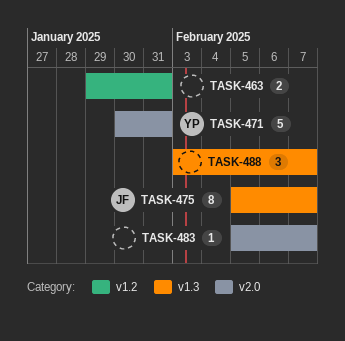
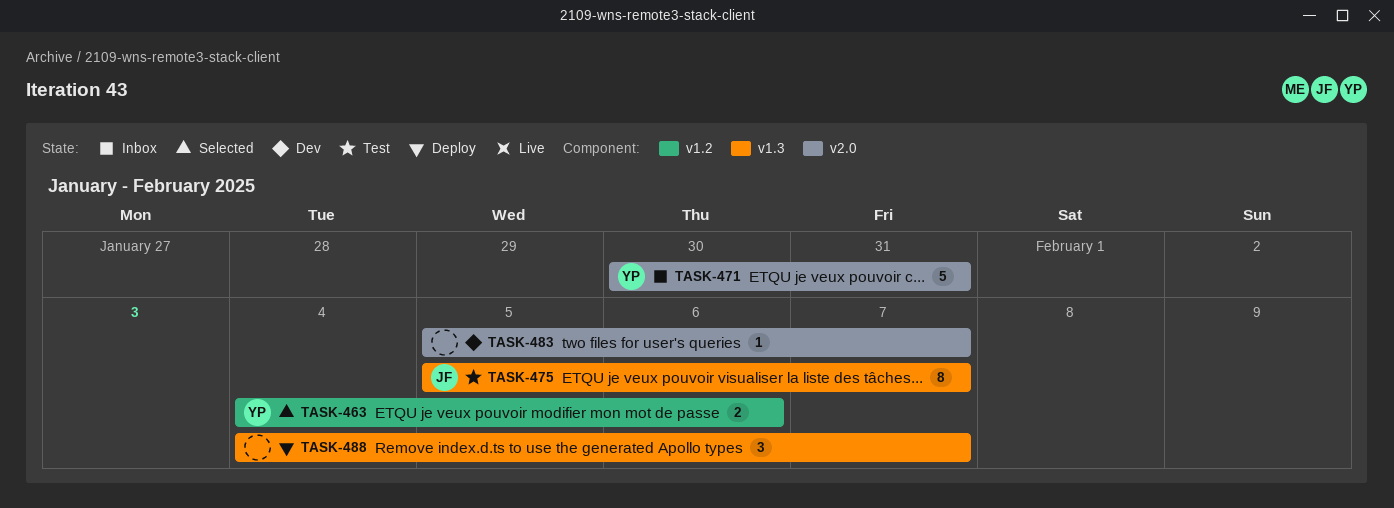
TASK-463, owner: none -> YP
TASK-463, start: Jan 29 -> Feb 4
TASK-463, due: Jan 31 -> Feb 6
TASK-488, start: Feb 3 -> Feb 4

